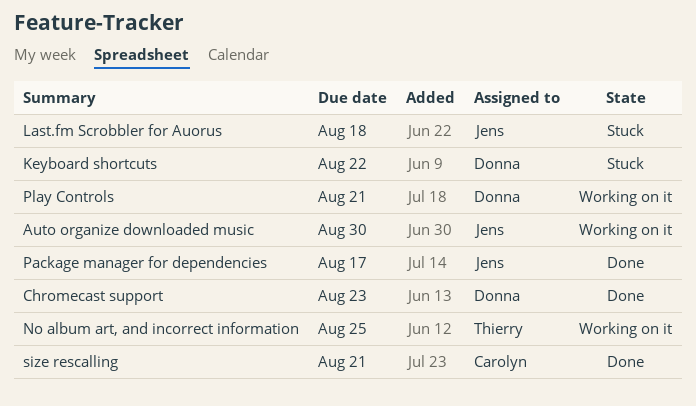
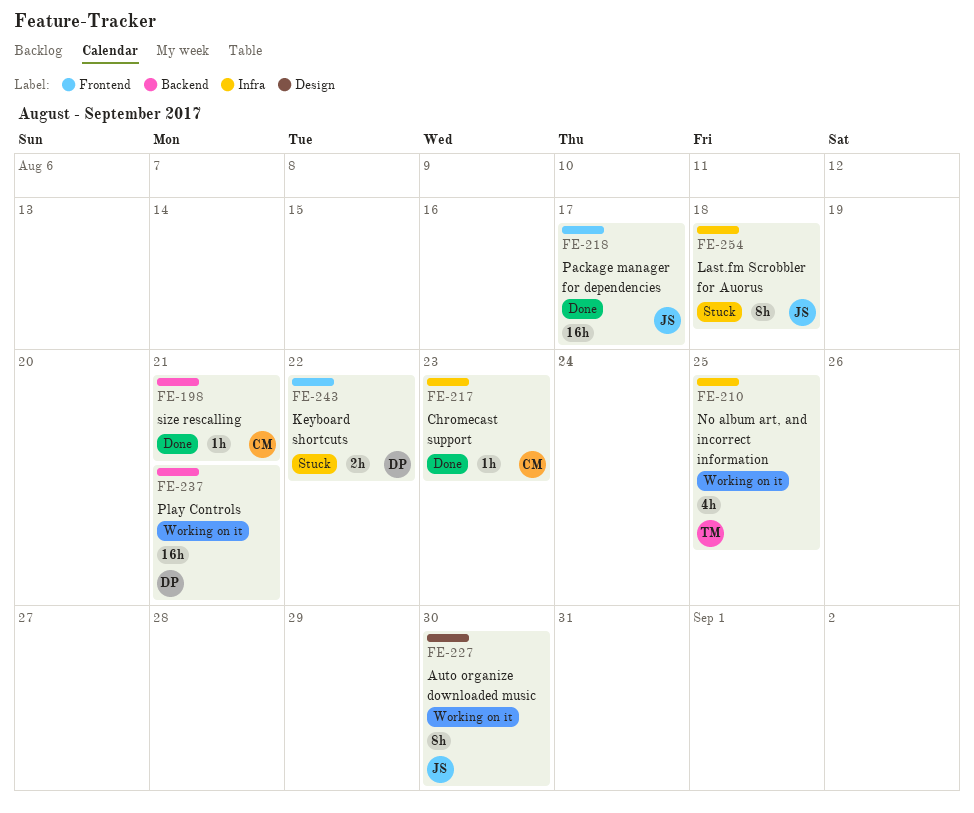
Chromecast support, owner: Donna -> Carolyn

